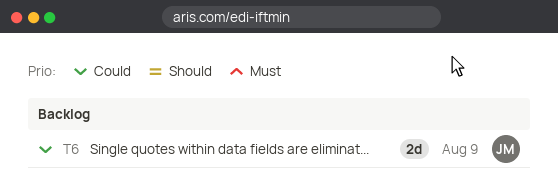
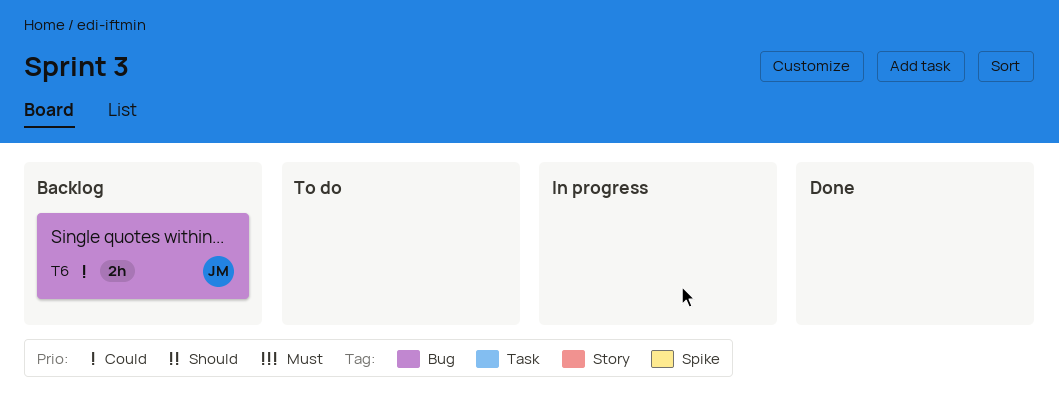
T6, estimate: 2d -> 2h

